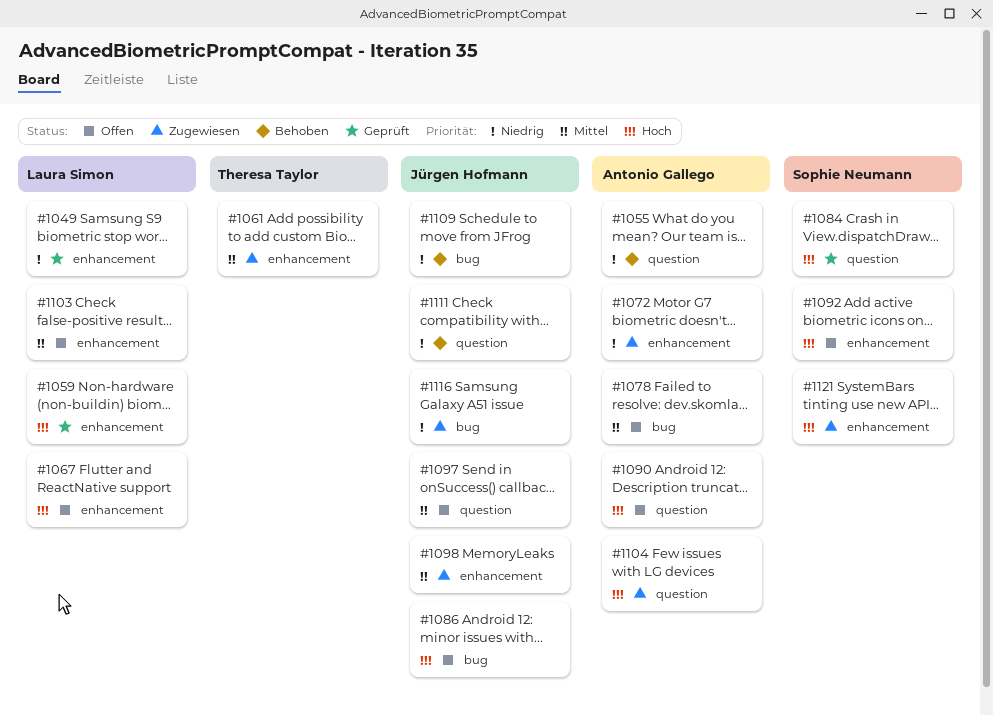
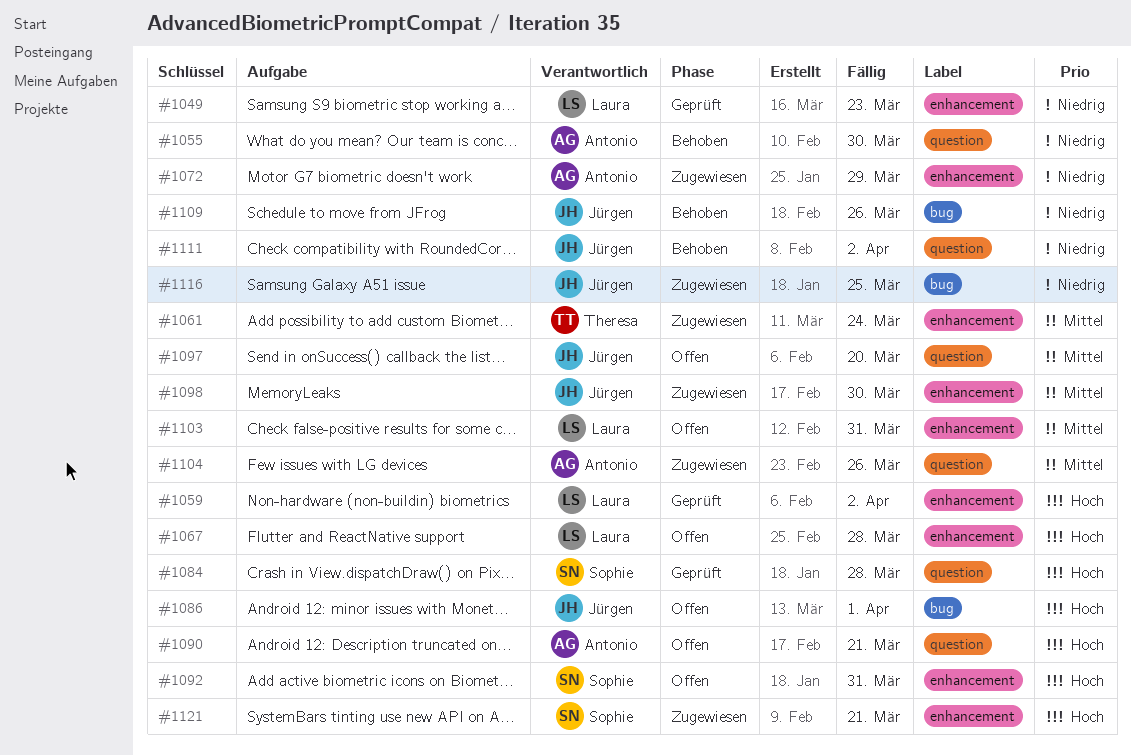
#1078: present -> none
#1104, priority: Hoch -> Mittel

